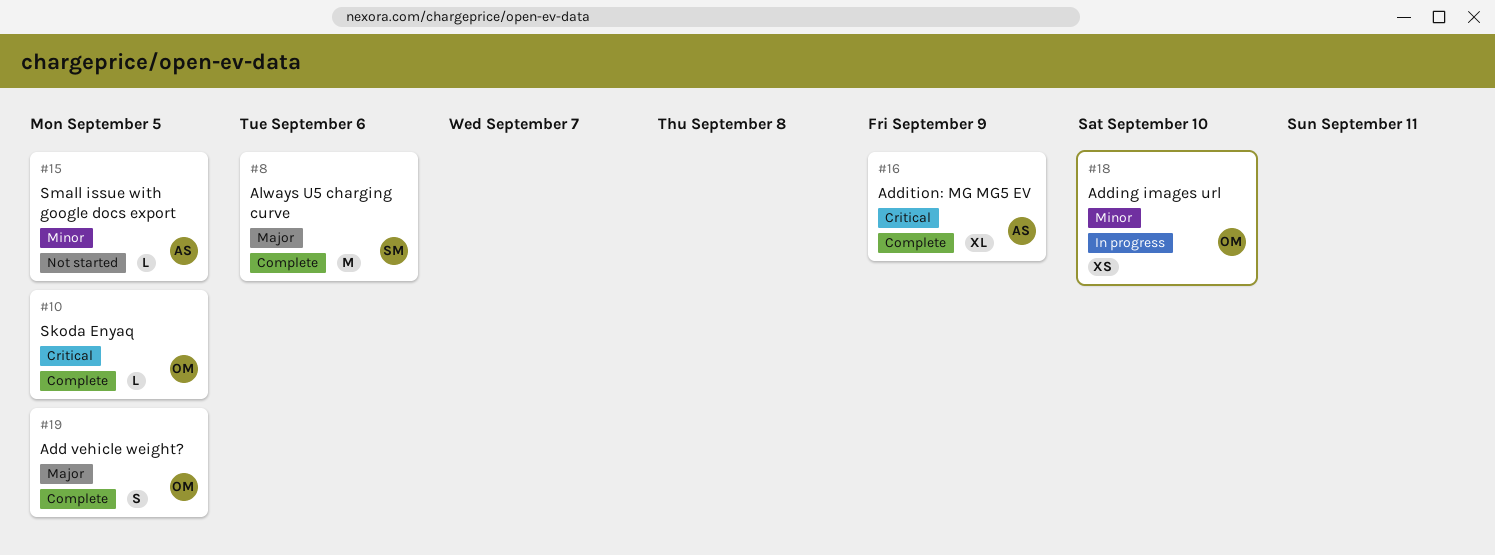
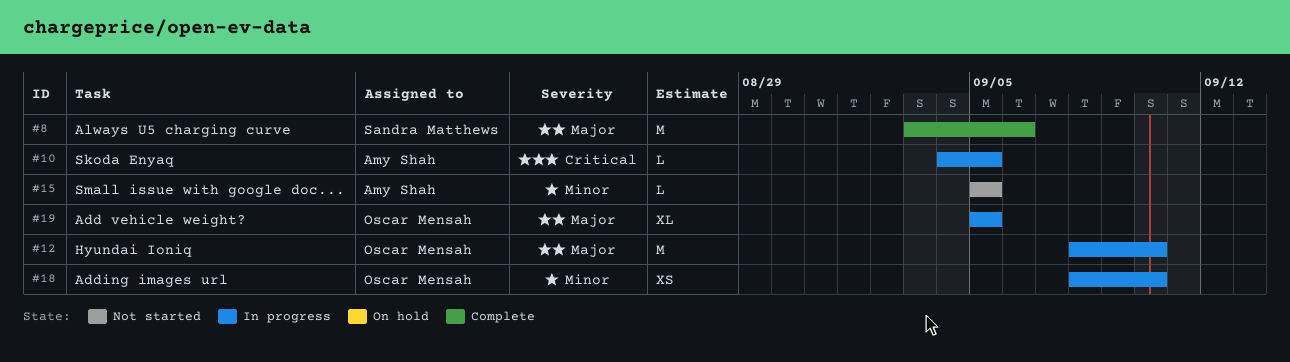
#10, status: Complete -> In progress
#10, owner: Oscar Mensah -> Amy Shah
#12: none -> present
#16: present -> none
#19, status: Complete -> In progress
#19, estimate: S -> XL

